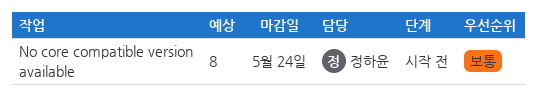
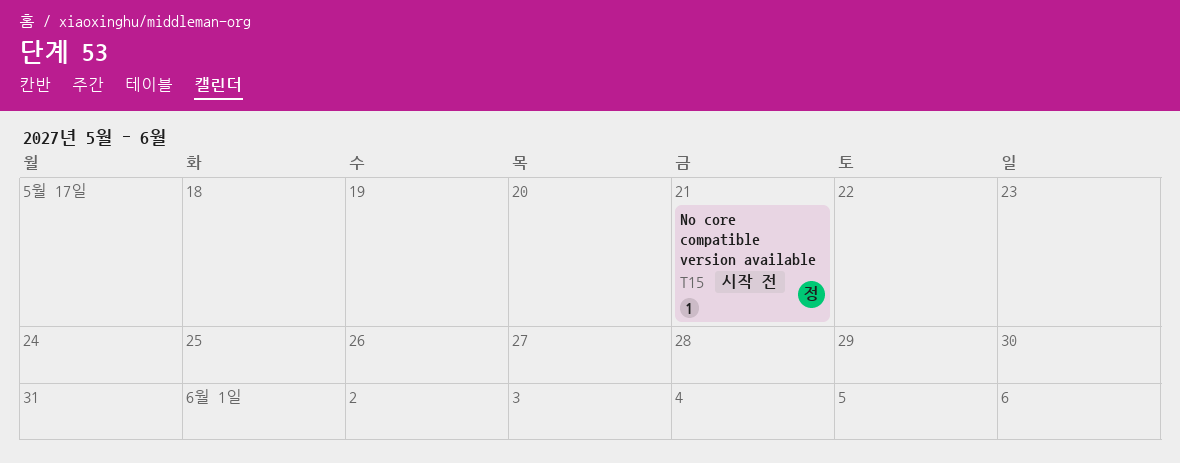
No core compatible version available, estimate: 8 -> 1
No core compatible version available, due: May 24 -> May 21

